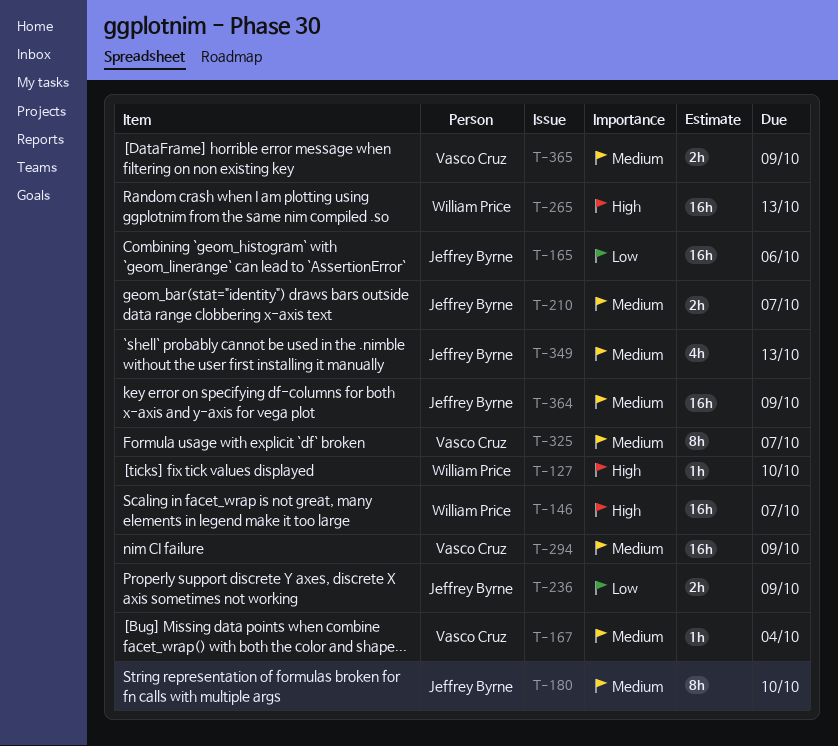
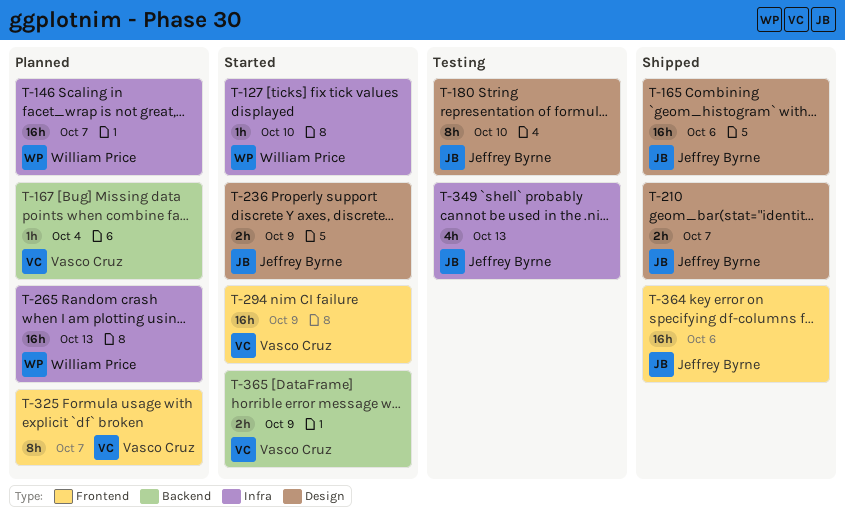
T-364, due: Oct 9 -> Oct 6

